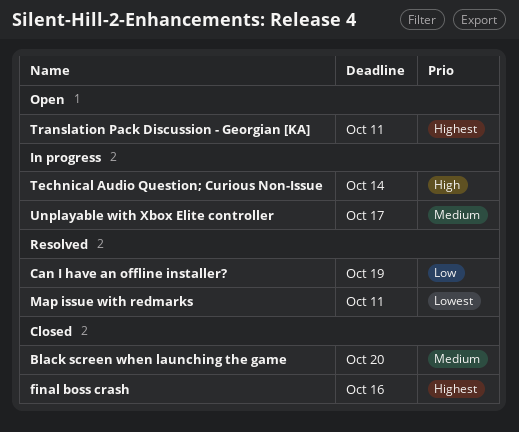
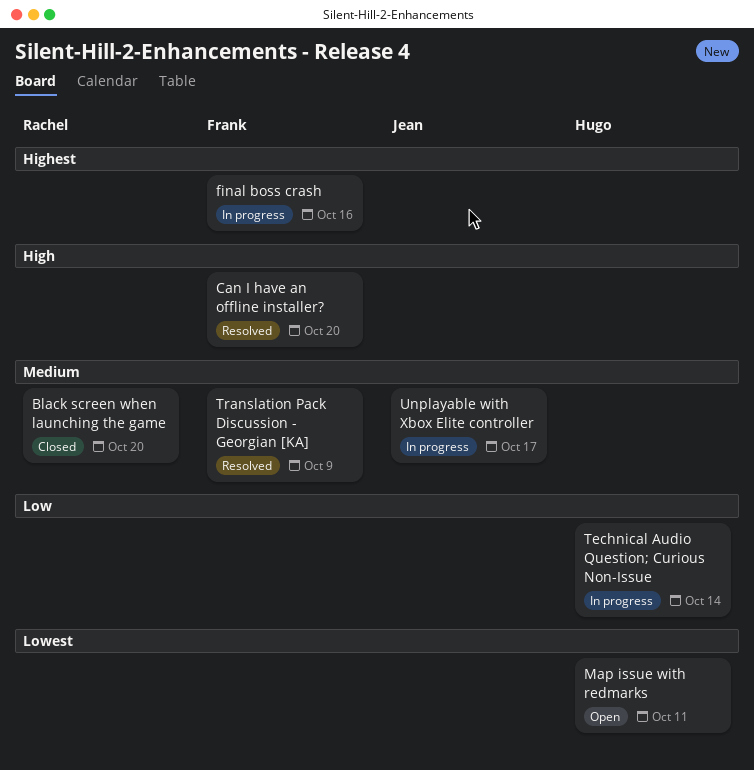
Can I have an offline installer?, priority: Low -> High
Can I have an offline installer?, due: Oct 19 -> Oct 20
final boss crash, status: Closed -> In progress
Map issue with redmarks, status: Resolved -> Open
Technical Audio Question; Curious Non-Issue, priority: High -> Low
Translation Pack Discussion - Georgian [KA], status: Open -> Resolved
Translation Pack Discussion - Georgian [KA], priority: Highest -> Medium
Translation Pack Discussion - Georgian [KA], due: Oct 11 -> Oct 9

